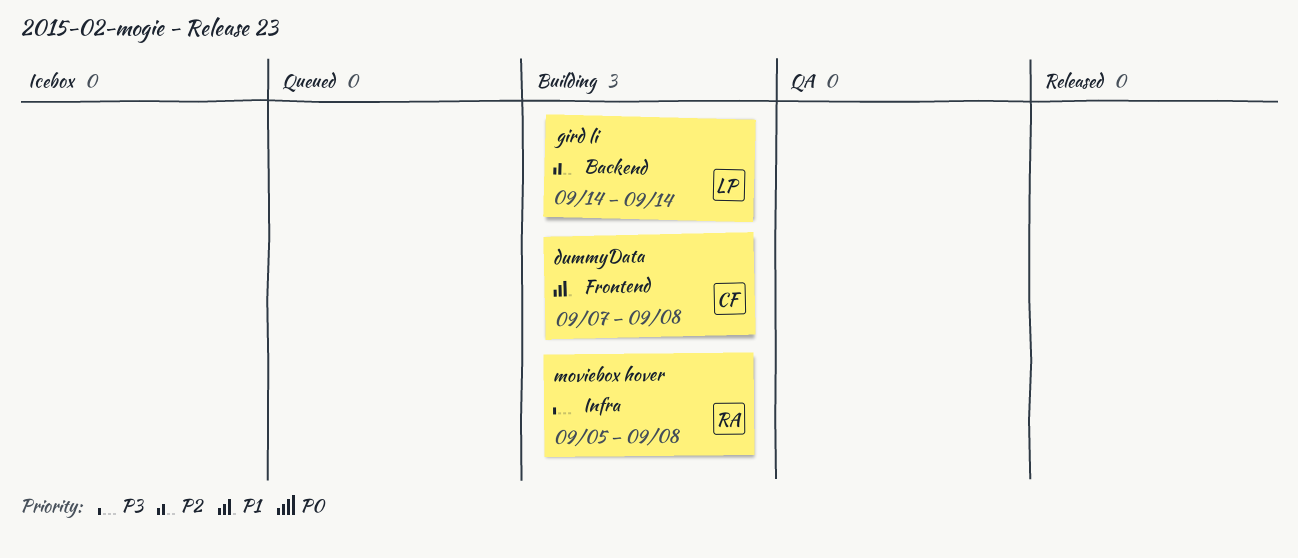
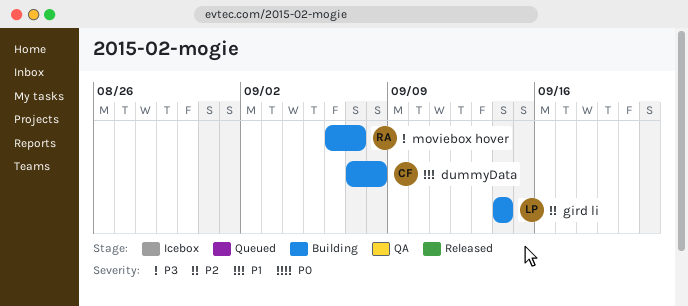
moviebox hover, start: Sep 5 -> Sep 6
moviebox hover, due: Sep 8 -> Sep 7

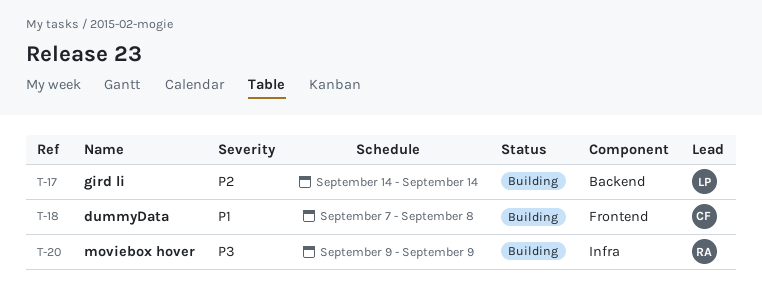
moviebox hover, start: Sep 6 -> Sep 9
moviebox hover, due: Sep 7 -> Sep 9

